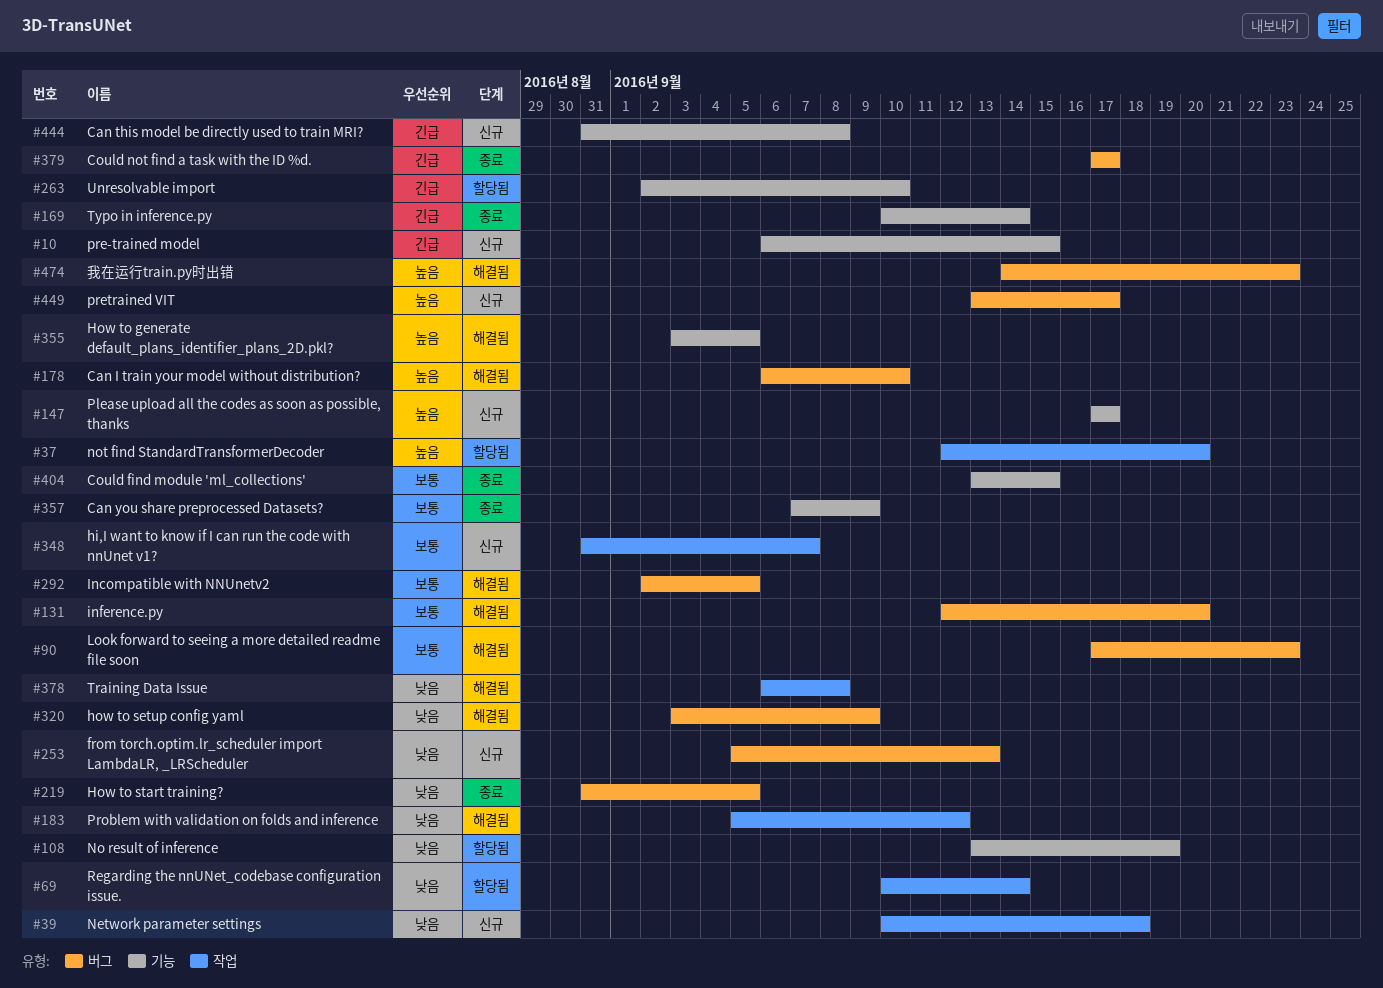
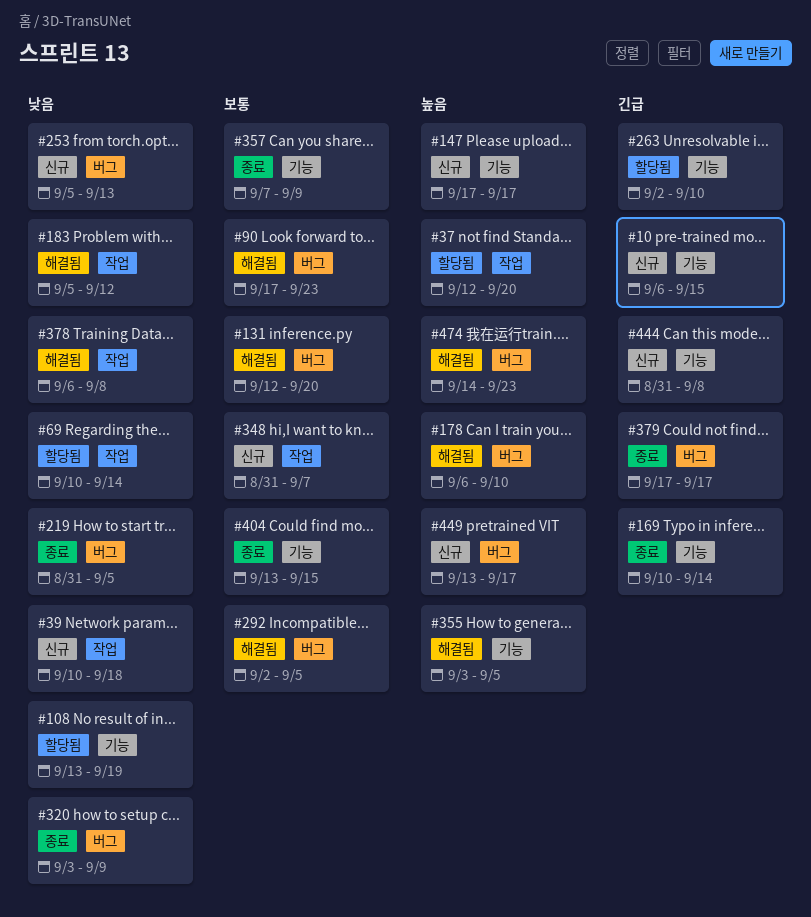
#320, status: 해결됨 -> 종료

